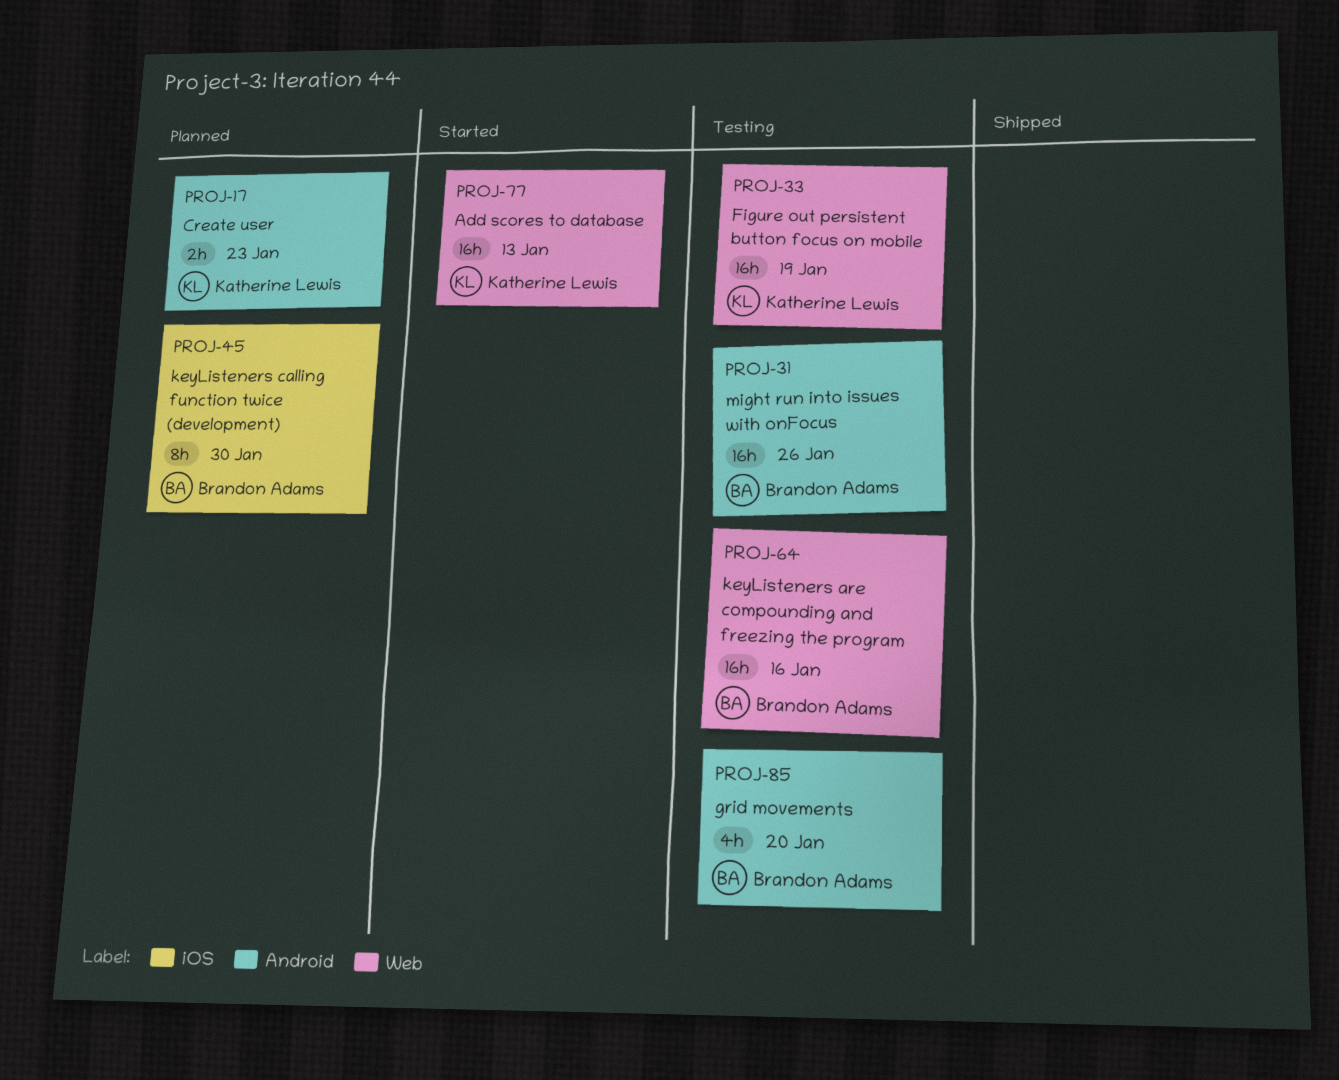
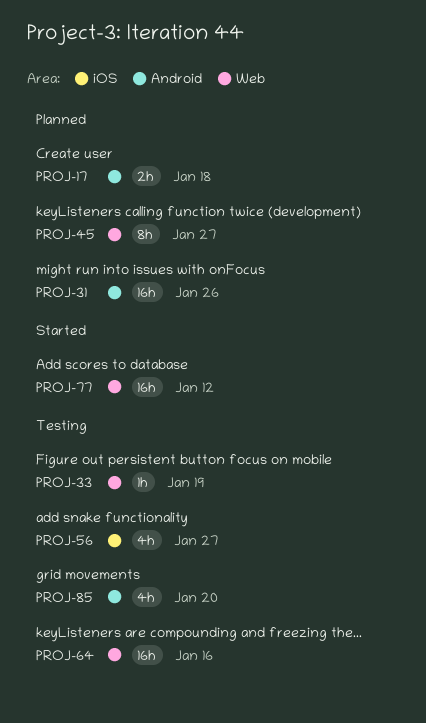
PROJ-17, due: Jan 23 -> Jan 18
PROJ-31, status: Testing -> Planned
PROJ-33, estimate: 16h -> 1h
PROJ-45, label: iOS -> Web
PROJ-45, due: Jan 30 -> Jan 27
PROJ-56: none -> present
PROJ-77, due: Jan 13 -> Jan 12

